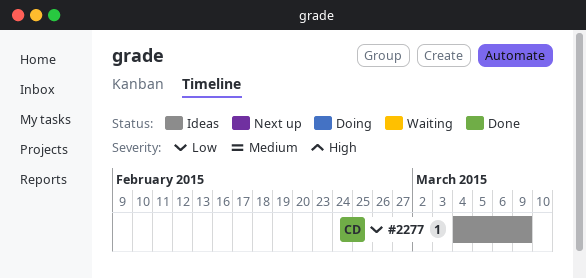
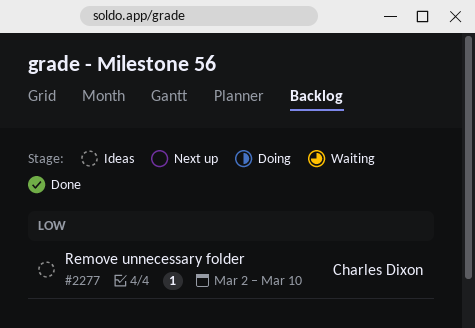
#2277, start: Mar 4 -> Mar 2
#2277, due: Mar 9 -> Mar 10

